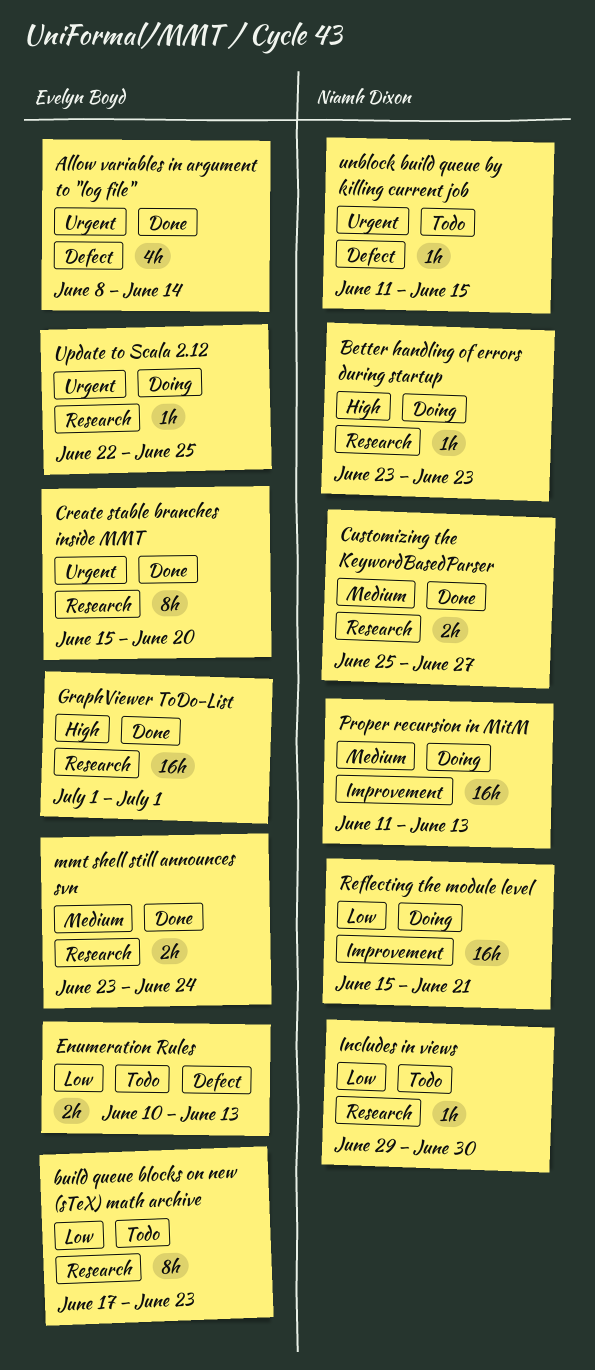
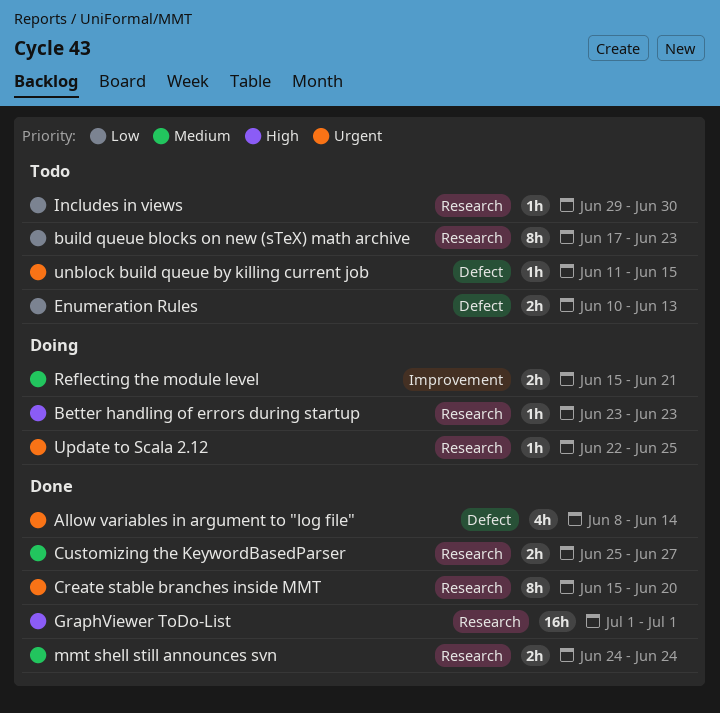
mmt shell still announces svn, start: Jun 23 -> Jun 24
Proper recursion in MitM: present -> none
Reflecting the module level, priority: Low -> Medium
Reflecting the module level, estimate: 16h -> 2h

